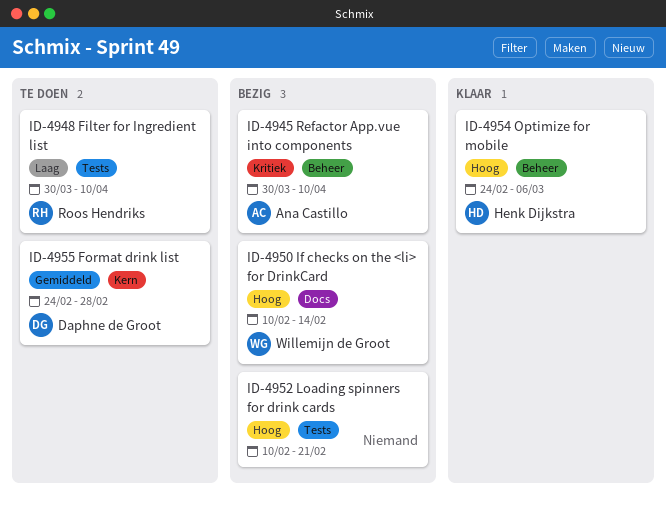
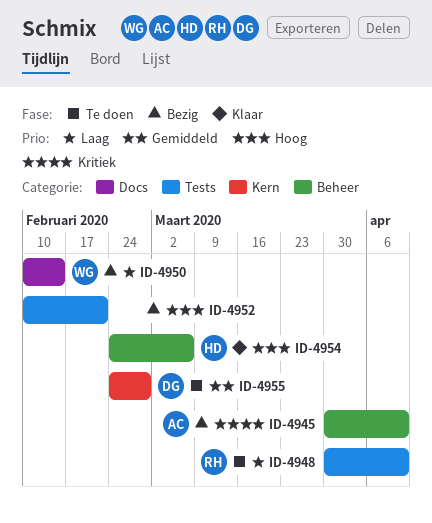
ID-4950, priority: Hoog -> Laag

